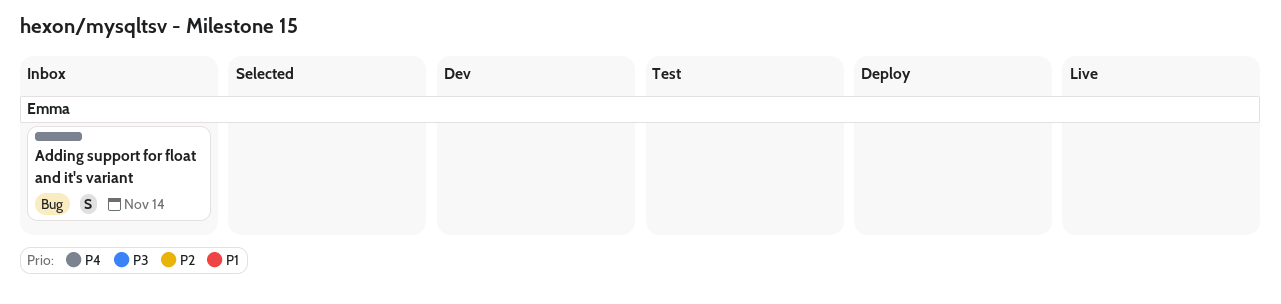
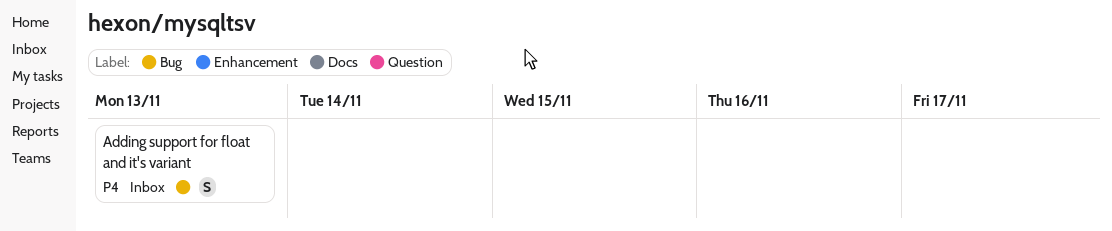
Adding support for float and it's variant, due: Nov 14 -> Nov 13

